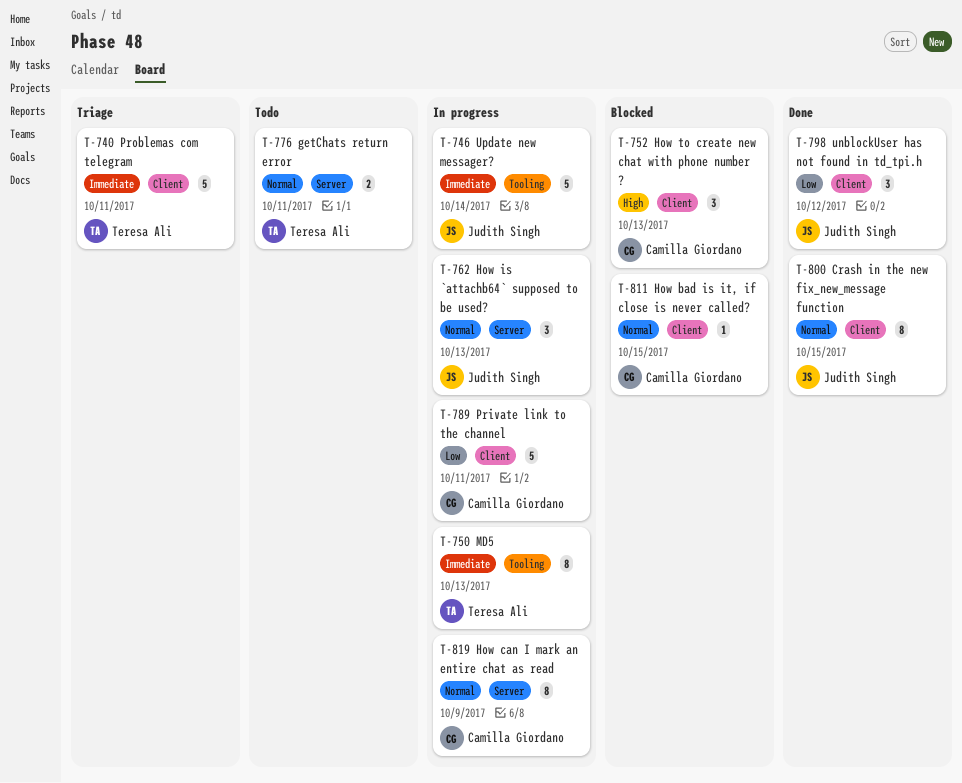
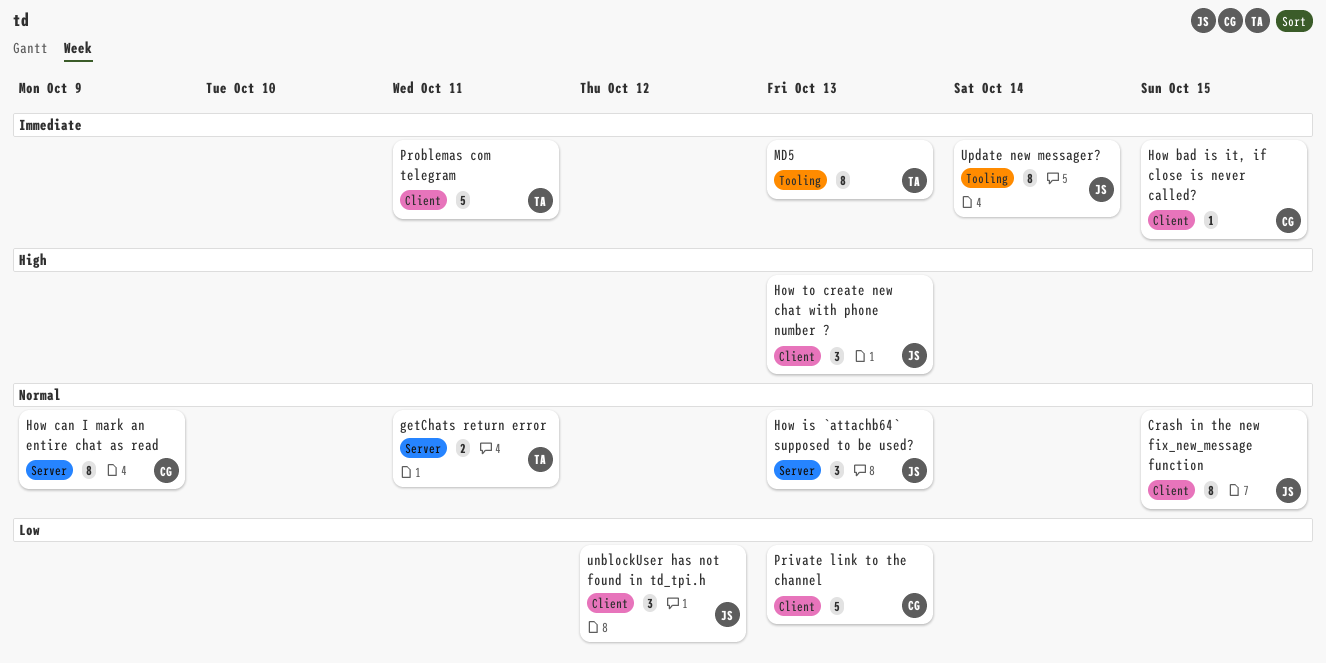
How bad is it, if close is never called?, priority: Normal -> Immediate
How to create new chat with phone number ?, owner: Camilla Giordano -> Judith Singh
Private link to the channel, due: Oct 11 -> Oct 13
Update new messager?, estimate: 5 -> 8

